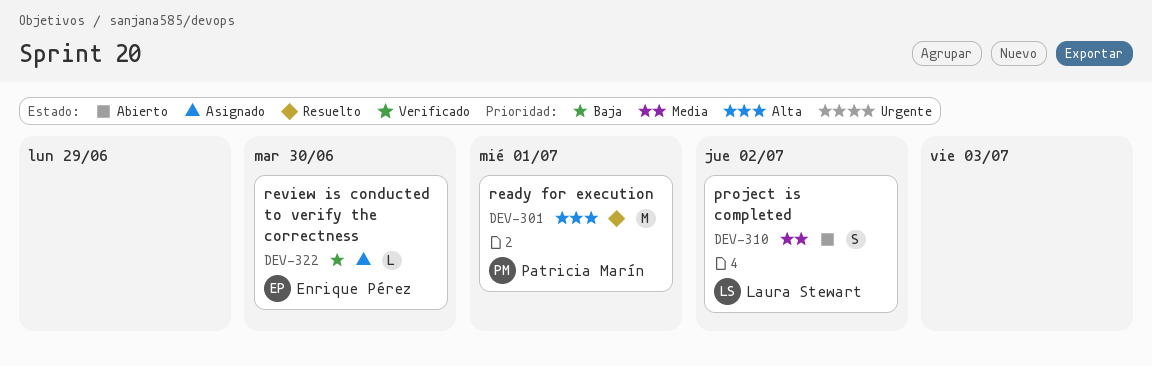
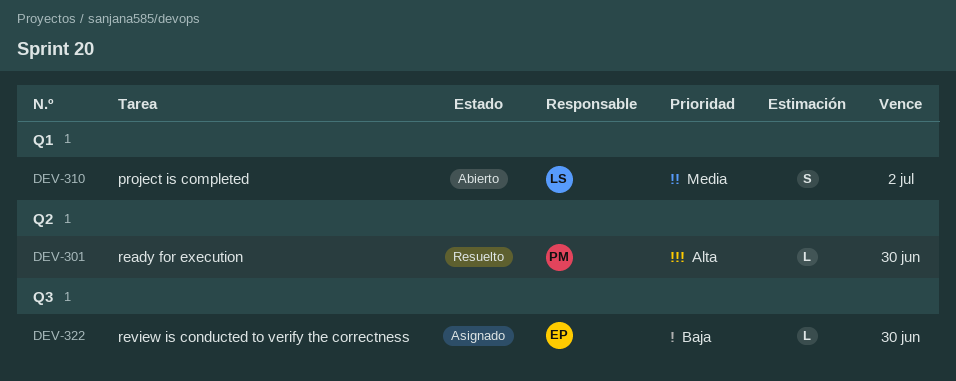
DEV-301, estimate: M -> L
DEV-301, due: Jul 1 -> Jun 30

